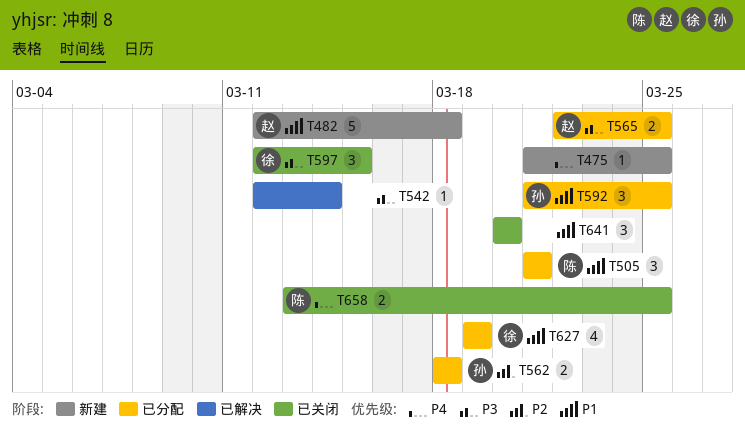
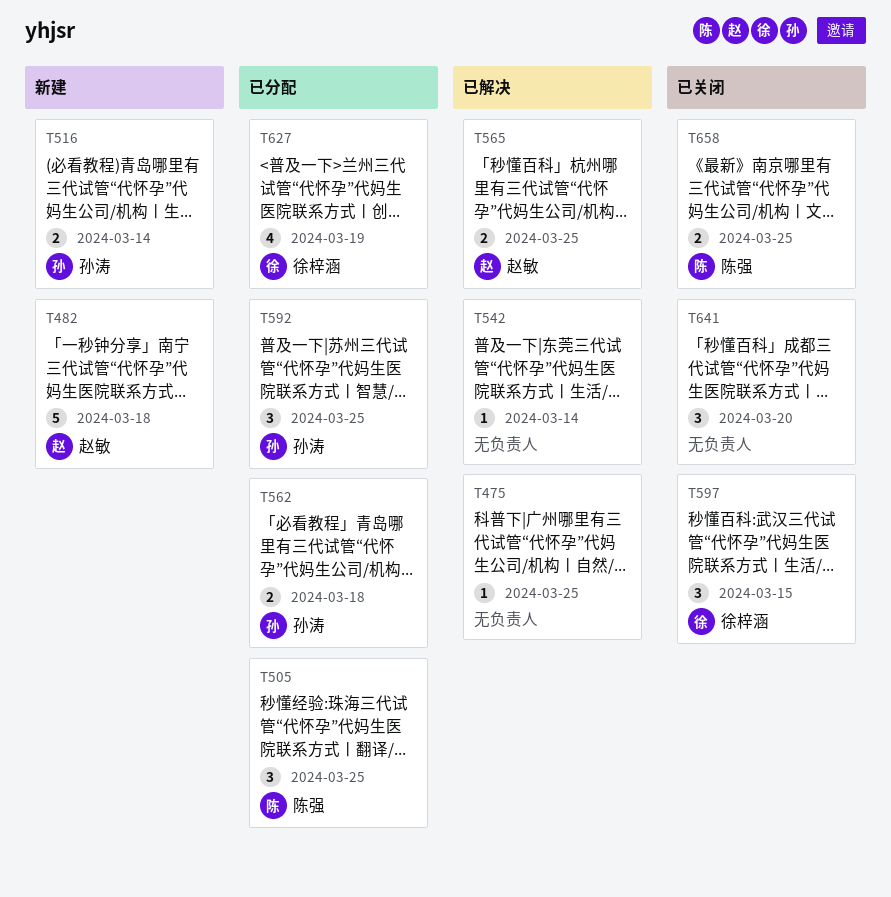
T475, status: 新建 -> 已解决
T505, due: Mar 21 -> Mar 25
T516: none -> present
T565, status: 已分配 -> 已解决

